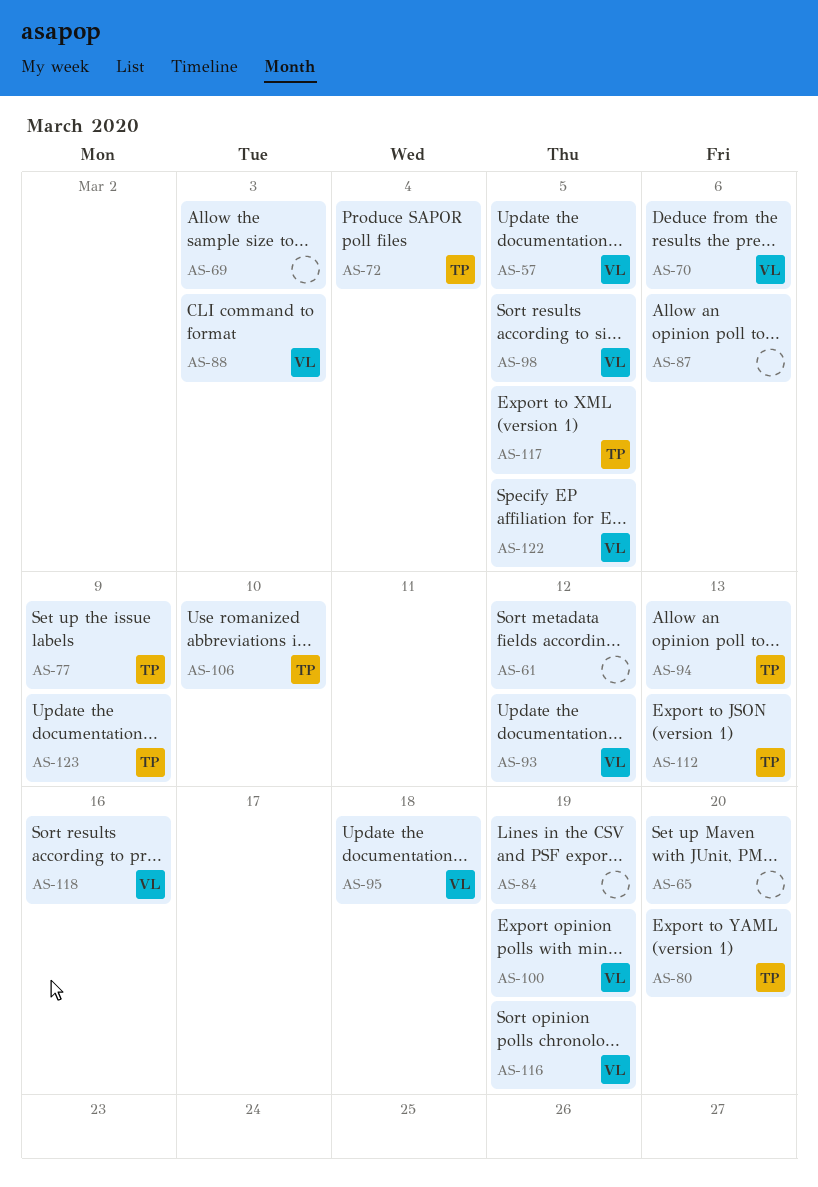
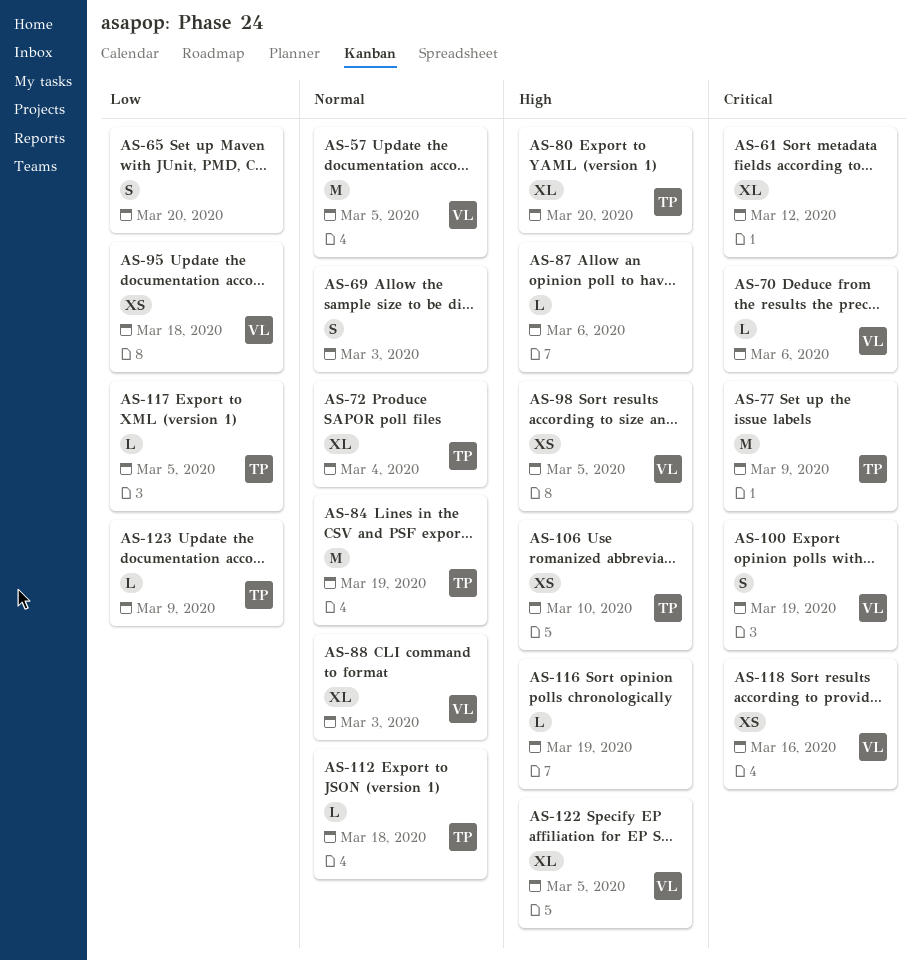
AS-84, owner: none -> TP
AS-93: present -> none
AS-94: present -> none
AS-112, due: Mar 13 -> Mar 18
AS-116, owner: VL -> none

